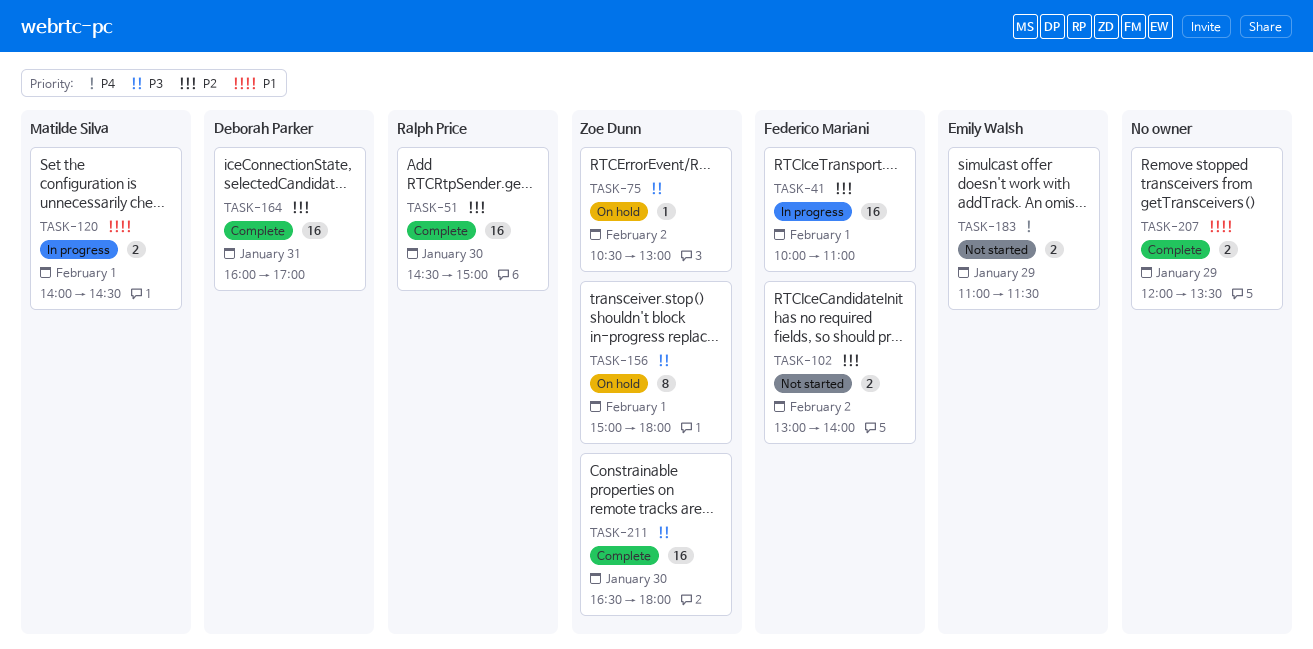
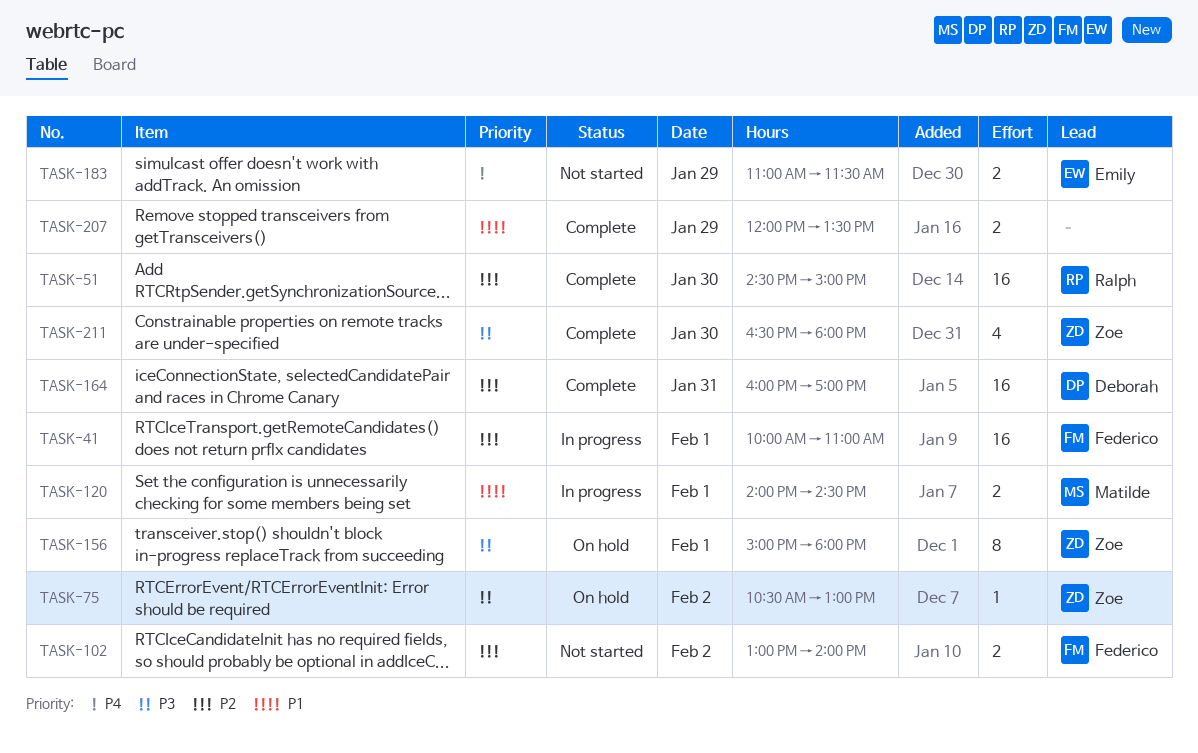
TASK-211, estimate: 16 -> 4

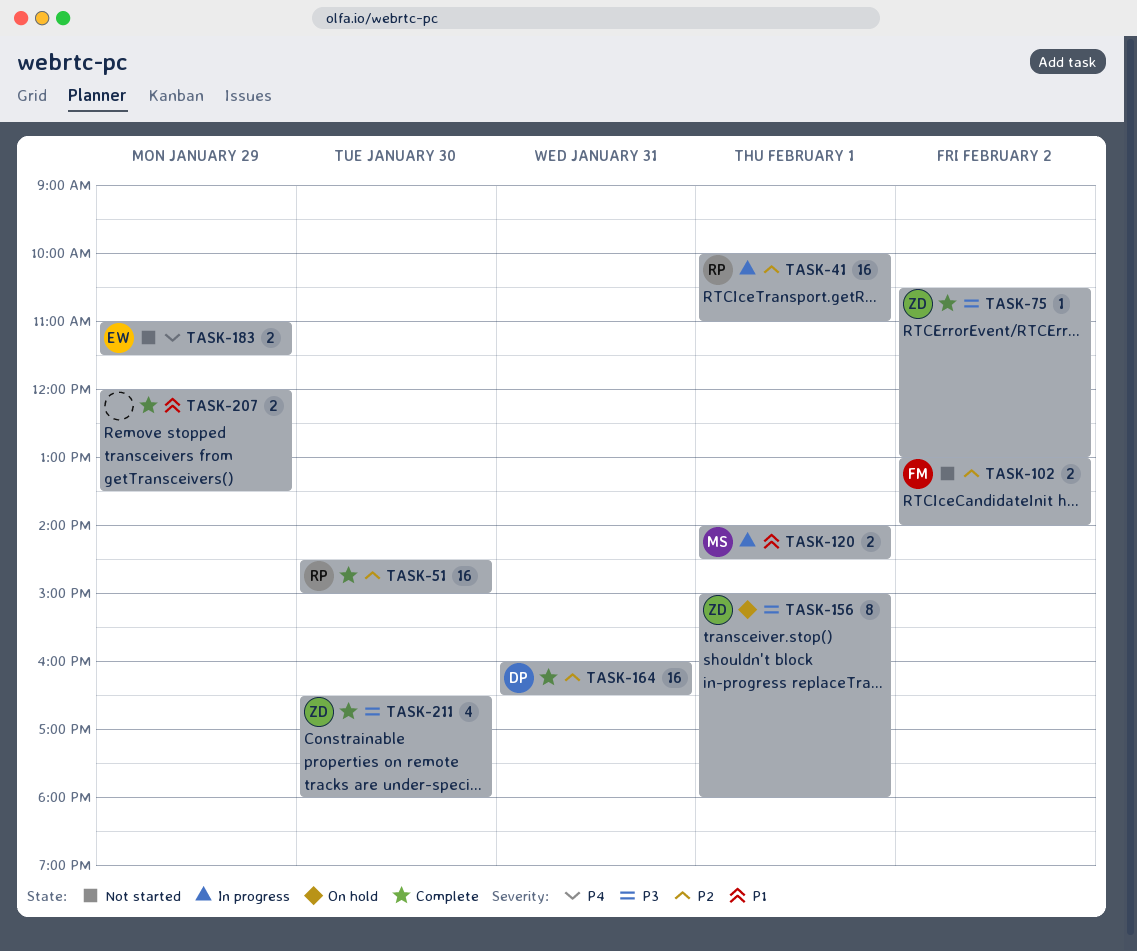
TASK-41, owner: Federico -> Ralph
TASK-75, status: On hold -> Complete
TASK-164, ends: 17:00 -> 16:30

